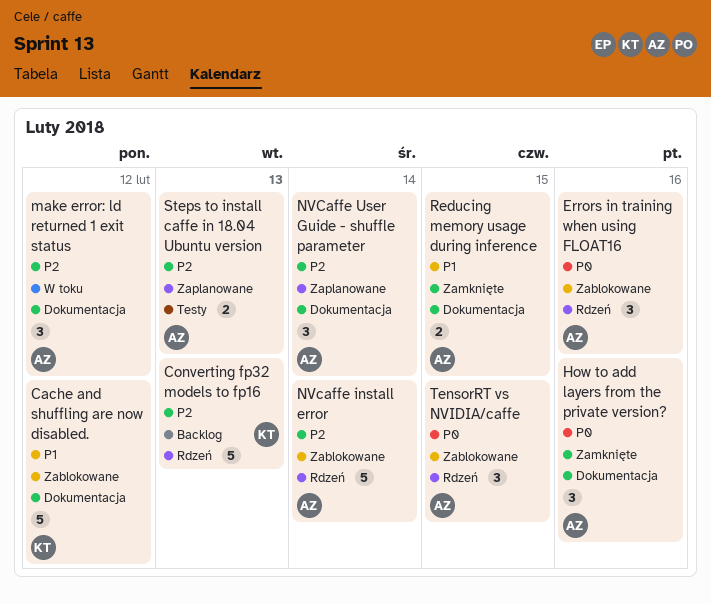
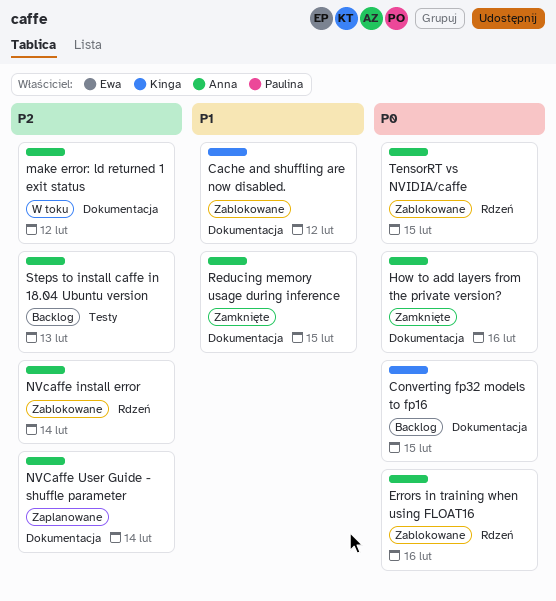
Converting fp32 models to fp16, priority: P2 -> P0
Converting fp32 models to fp16, label: Rdzeń -> Dokumentacja
Converting fp32 models to fp16, day: Feb 13 -> Feb 15
Steps to install caffe in 18.04 Ubuntu version, status: Zaplanowane -> Backlog

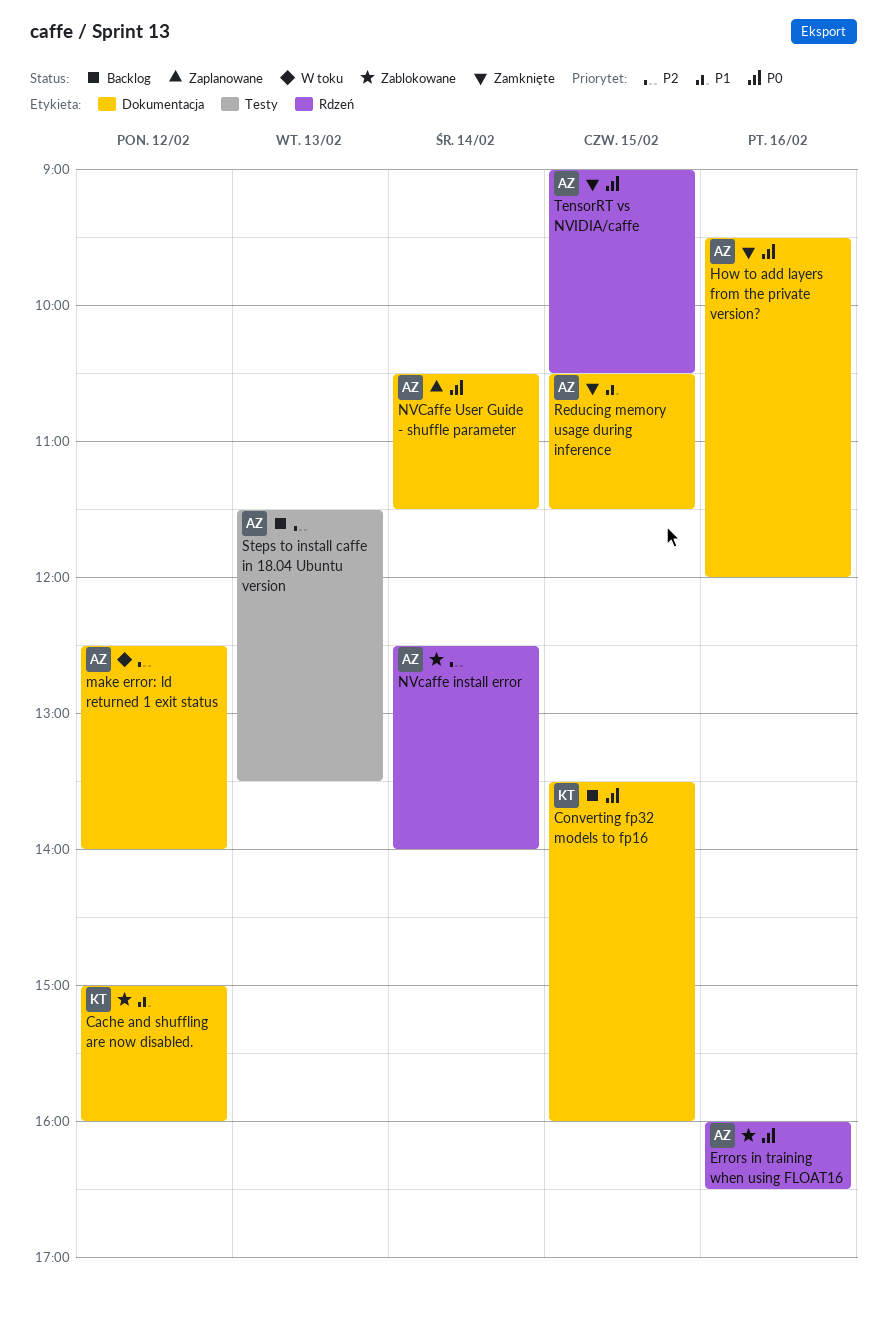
NVCaffe User Guide - shuffle parameter, priority: P2 -> P0
TensorRT vs NVIDIA/caffe, status: Zablokowane -> Zamknięte

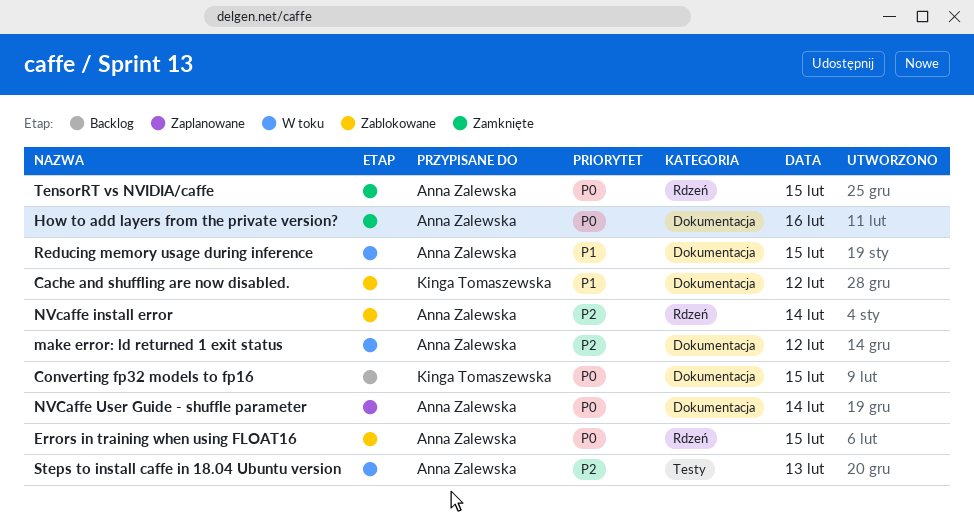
Errors in training when using FLOAT16, day: Feb 16 -> Feb 15
Reducing memory usage during inference, status: Zamknięte -> W toku
Steps to install caffe in 18.04 Ubuntu version, status: Backlog -> W toku

